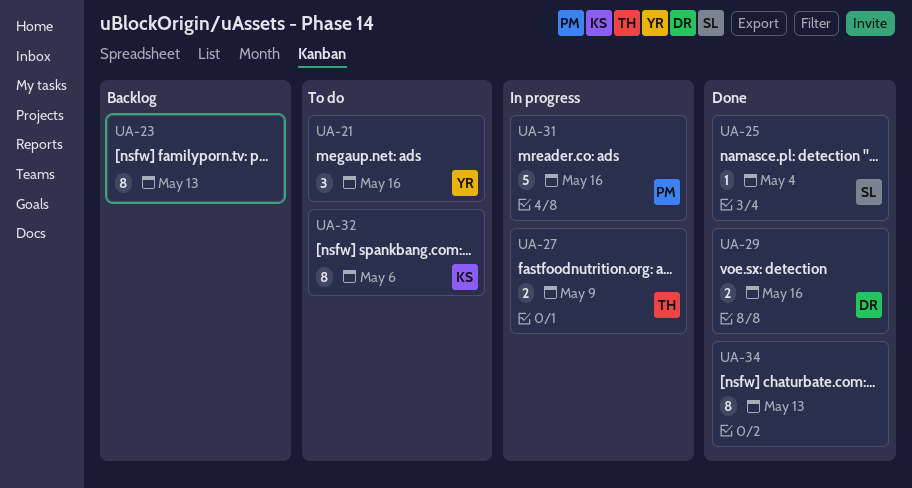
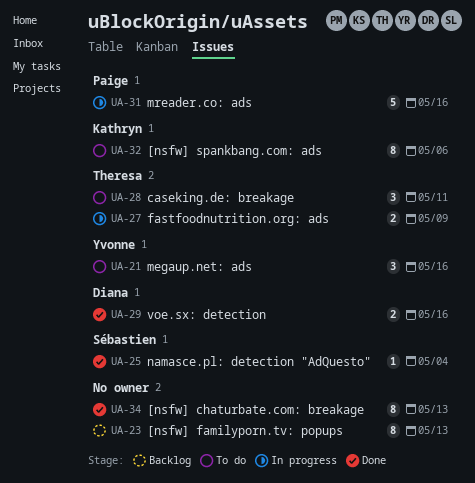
UA-28: none -> present

